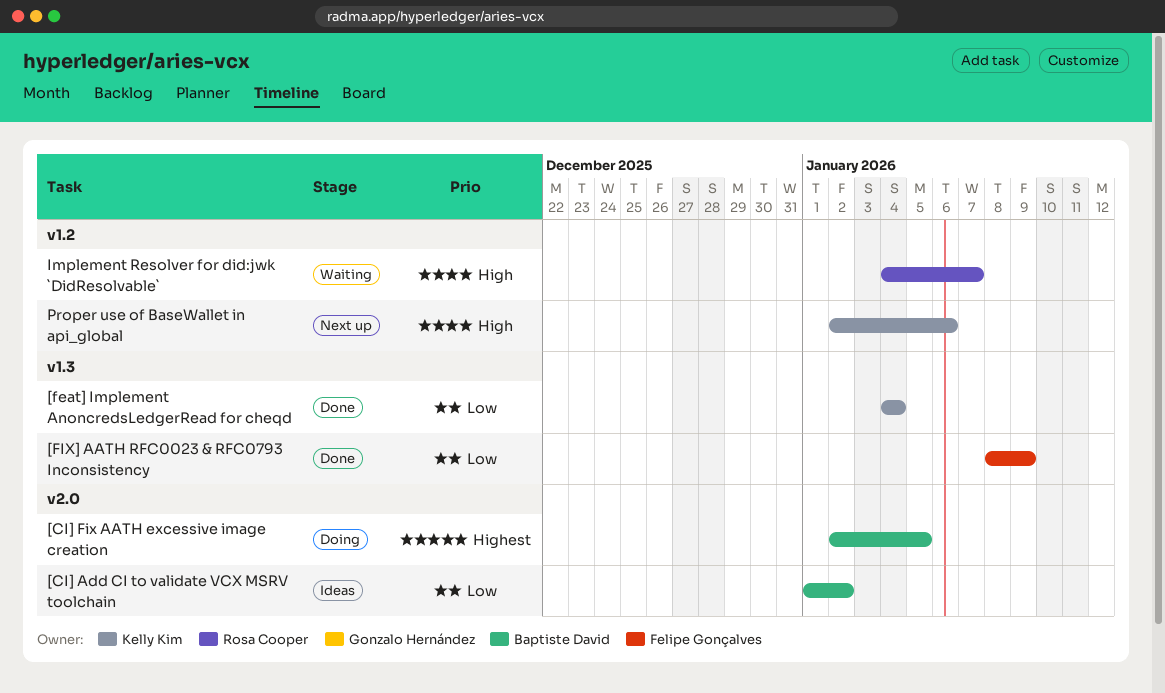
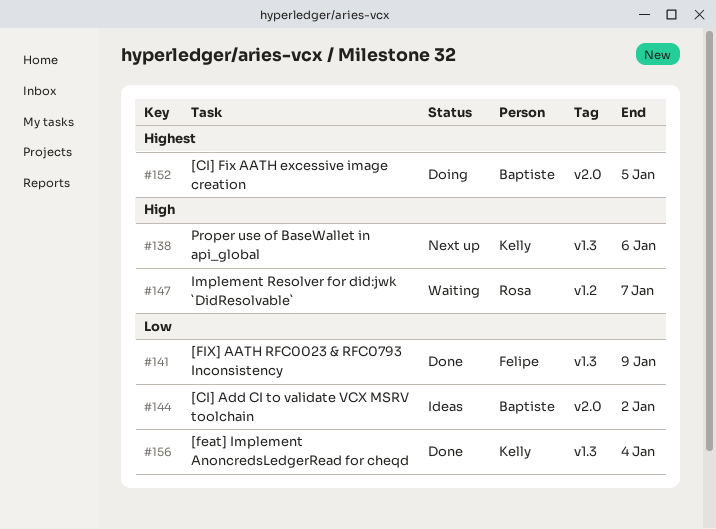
Proper use of BaseWallet in api_global, label: v1.2 -> v1.3

